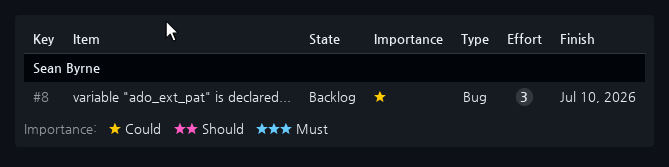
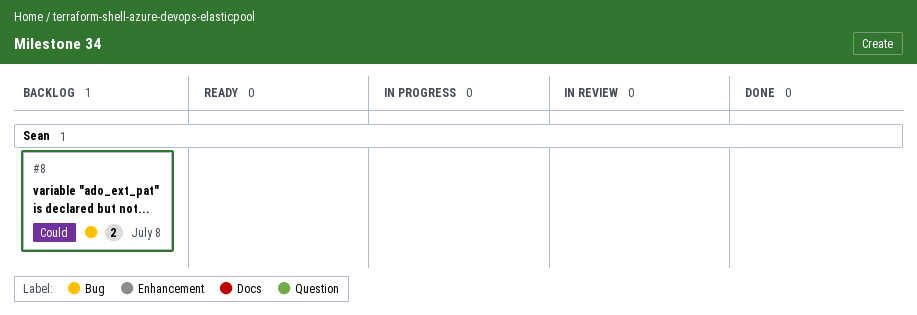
#8, estimate: 3 -> 2
#8, due: Jul 10 -> Jul 8

